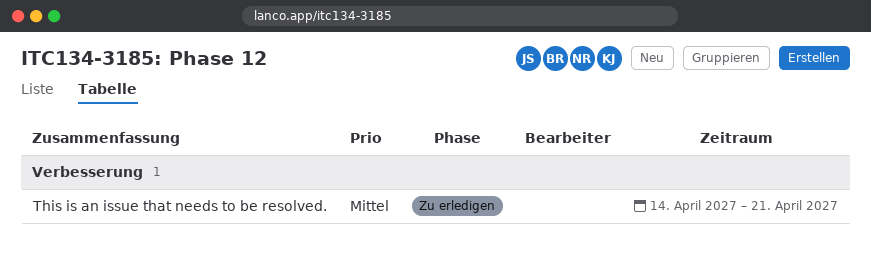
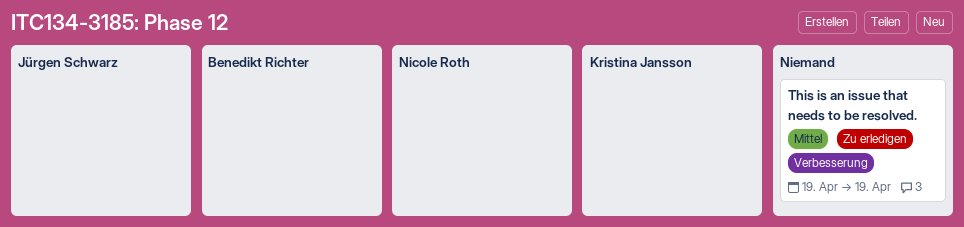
This is an issue that needs to be resolved., start: Apr 14 -> Apr 19
This is an issue that needs to be resolved., due: Apr 21 -> Apr 19

